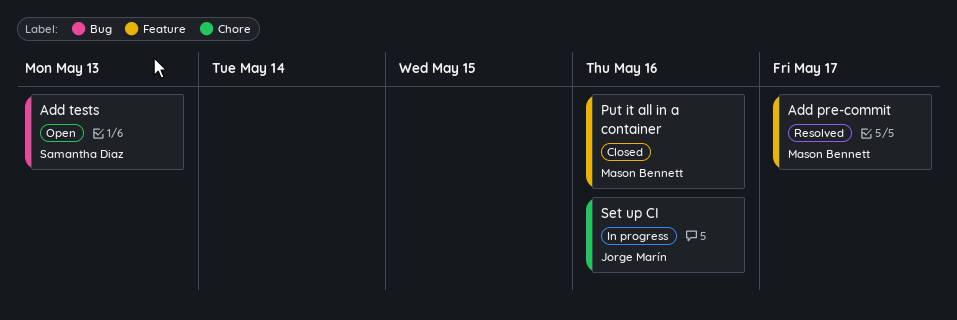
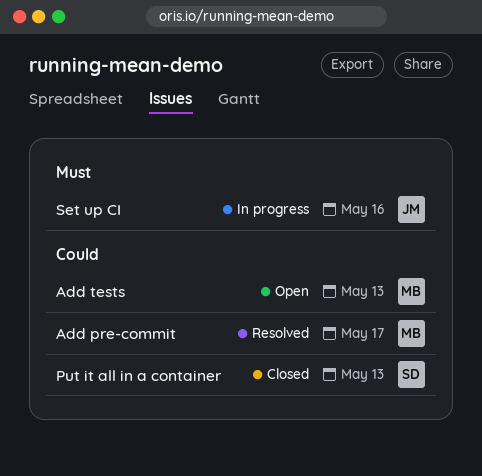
Add tests, owner: Samantha Diaz -> Mason Bennett
Put it all in a container, owner: Mason Bennett -> Samantha Diaz
Put it all in a container, due: May 16 -> May 13

